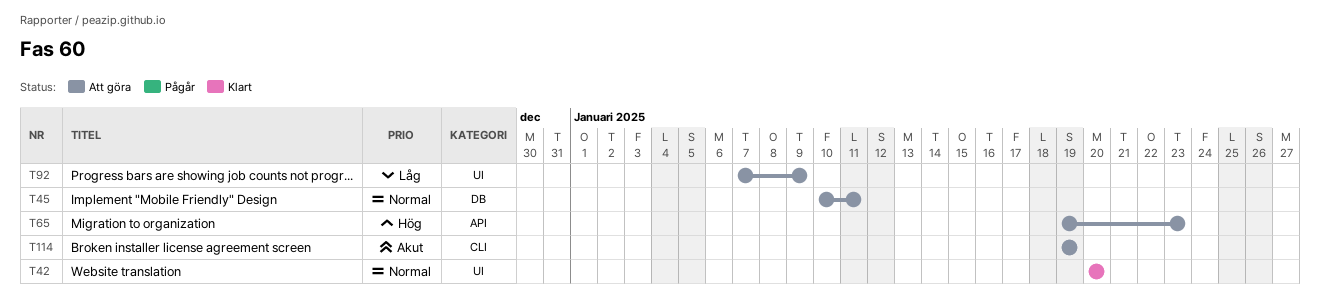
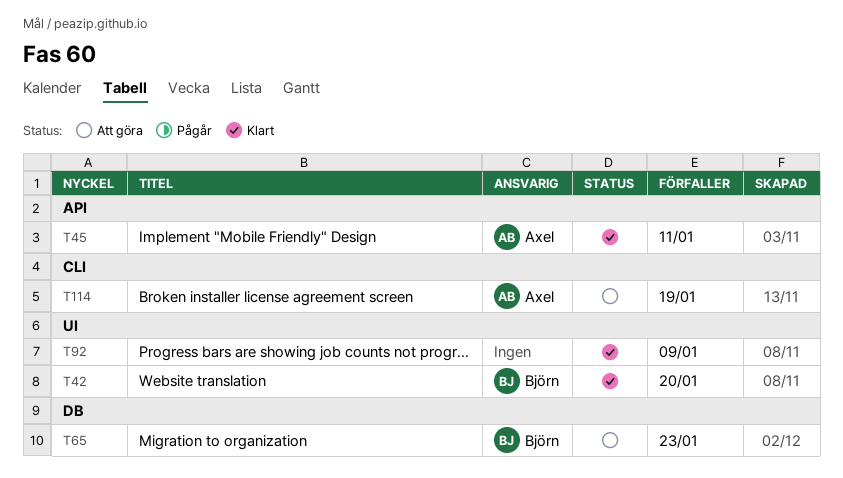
T45, status: Att göra -> Klart
T45, label: DB -> API
T65, label: API -> DB
T92, status: Att göra -> Klart

